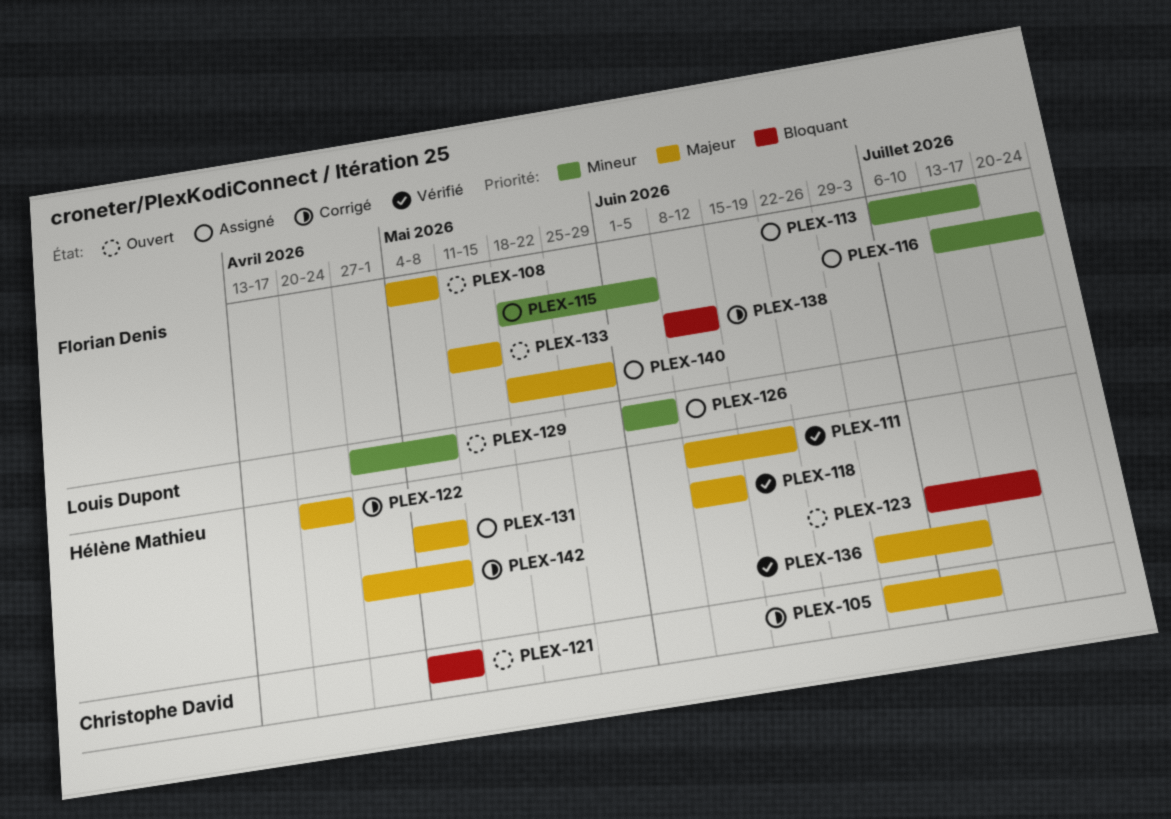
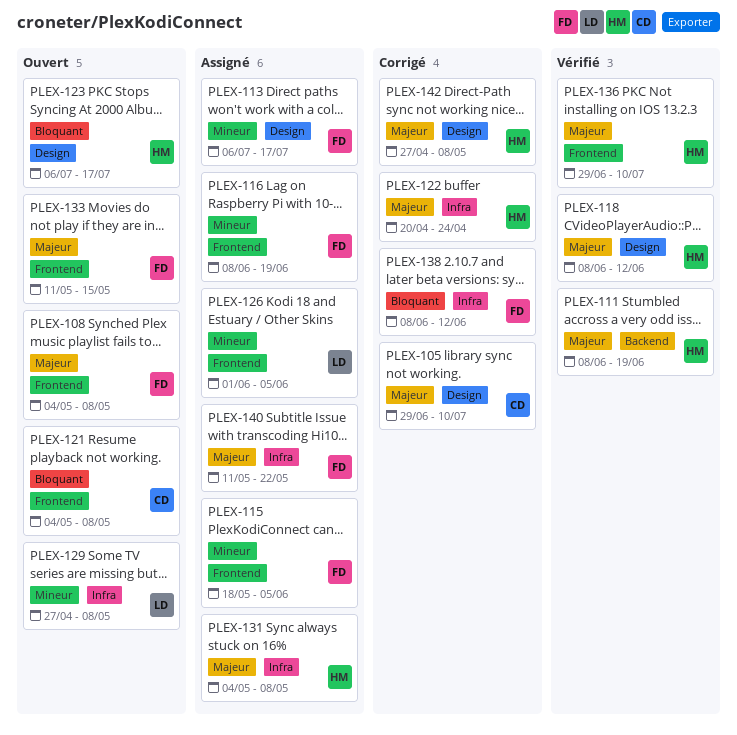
PLEX-116, start: Jul 13 -> Jun 8
PLEX-116, due: Jul 24 -> Jun 19
PLEX-140, start: May 18 -> May 11
PLEX-140, due: May 29 -> May 22

